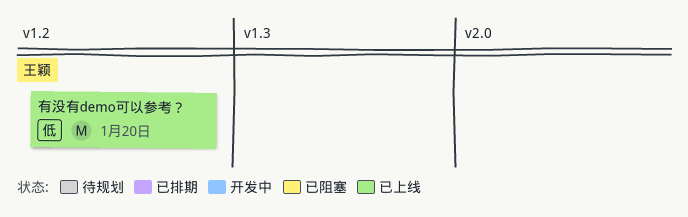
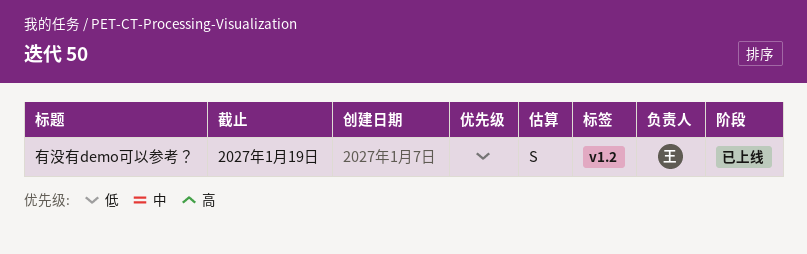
有没有demo可以参考？, estimate: M -> S
有没有demo可以参考？, due: Jan 20 -> Jan 19

